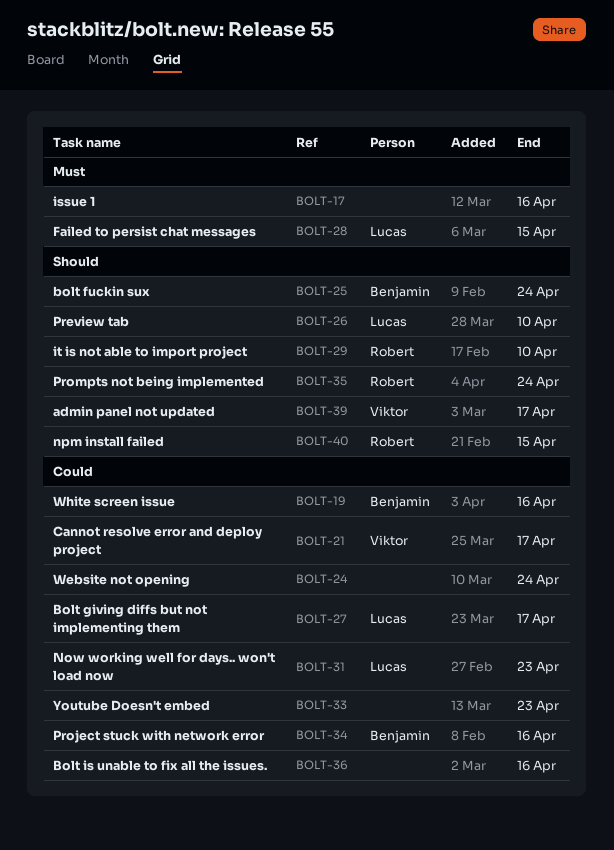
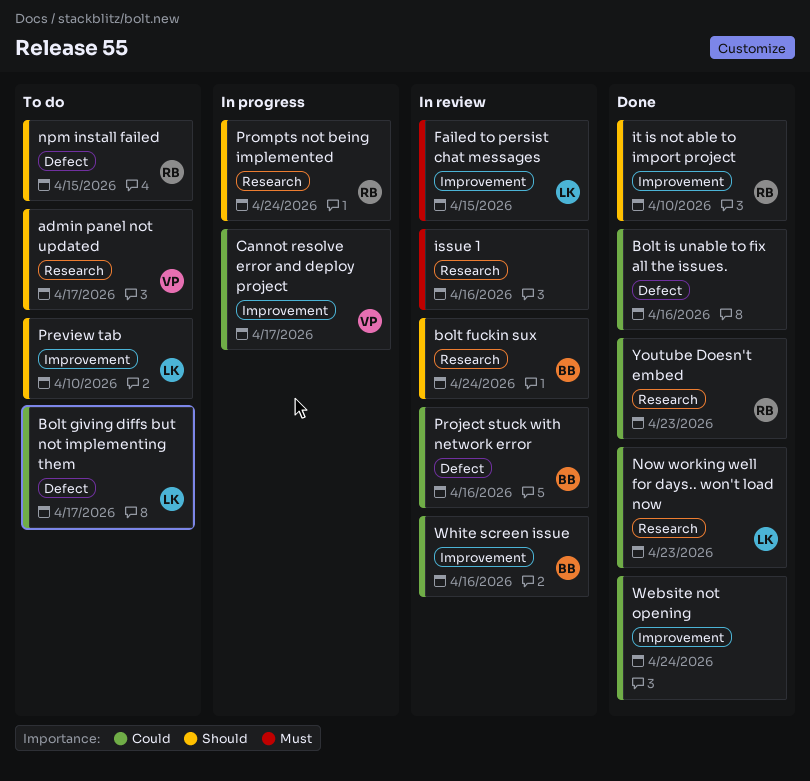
Youtube Doesn't embed, owner: none -> Robert

